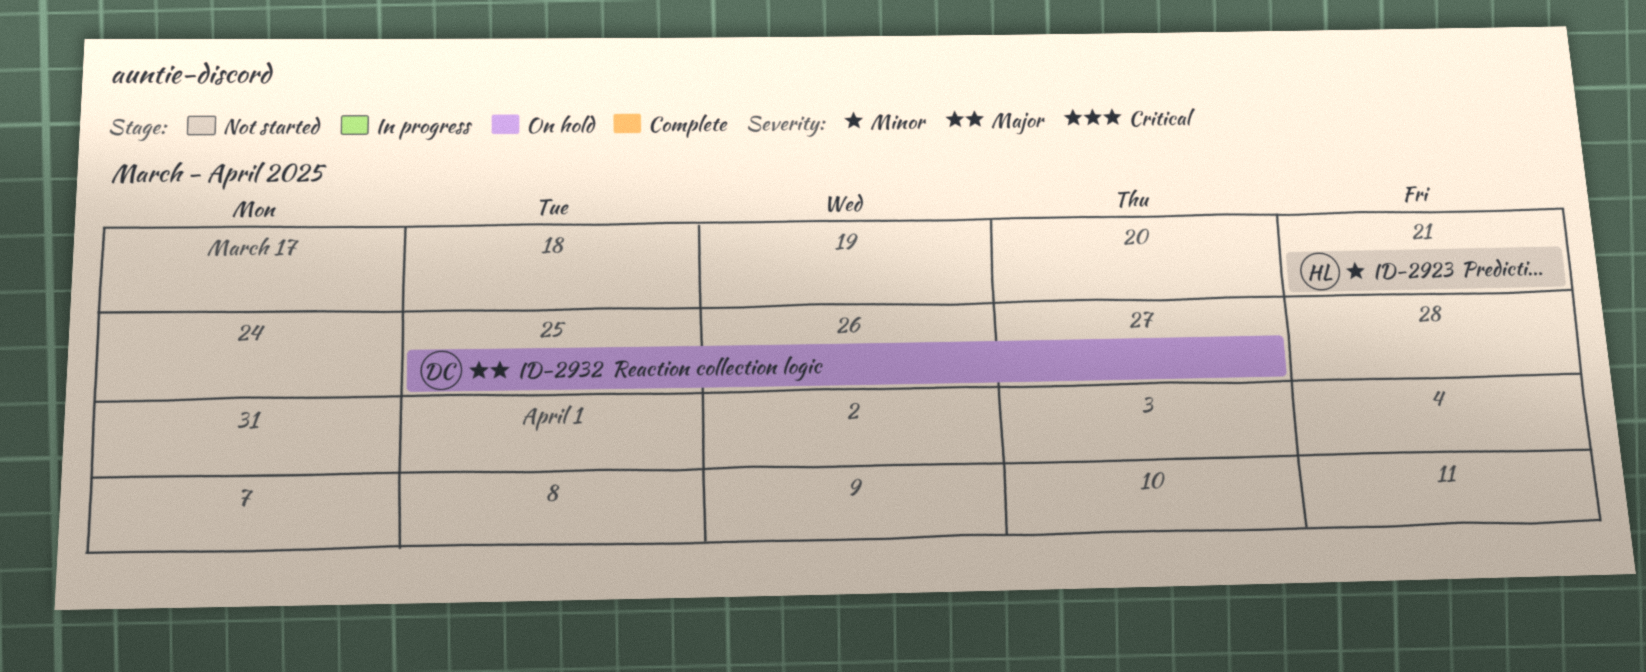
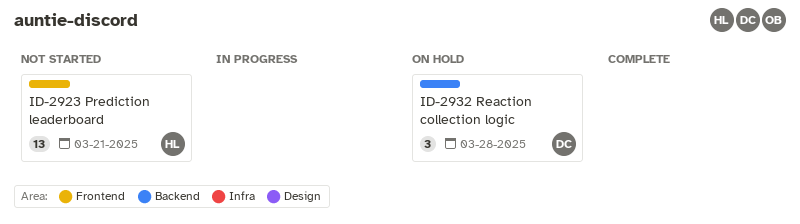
ID-2932, due: Mar 27 -> Mar 28

